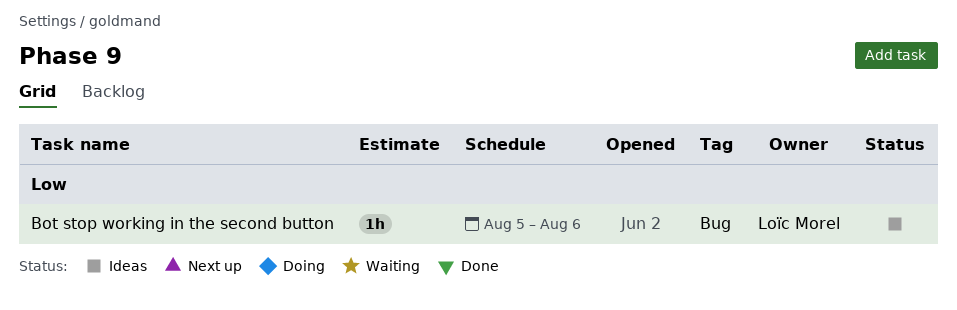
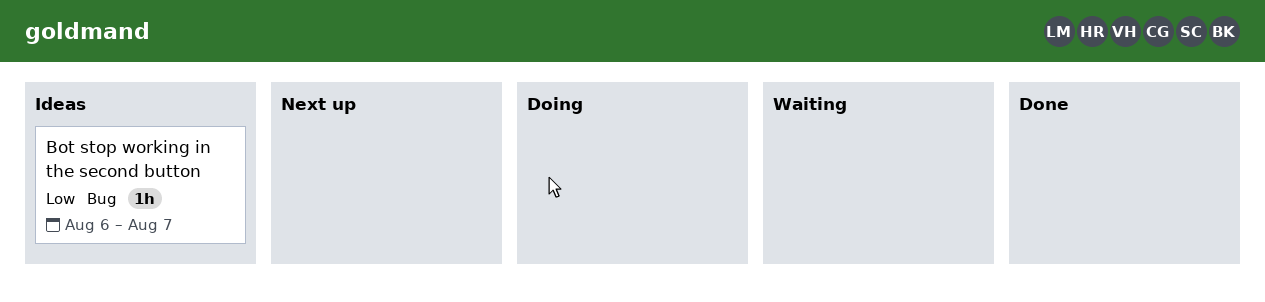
Bot stop working in the second button, start: Aug 5 -> Aug 6
Bot stop working in the second button, due: Aug 6 -> Aug 7

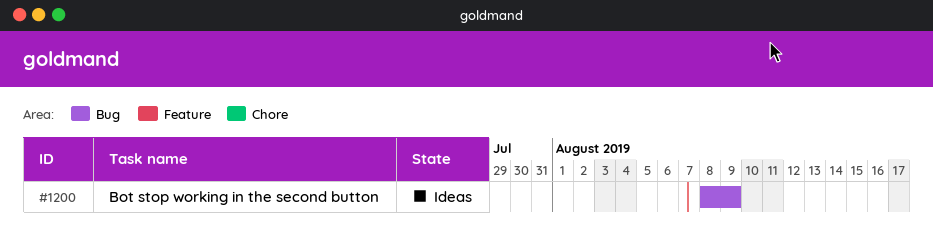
Bot stop working in the second button, start: Aug 6 -> Aug 8
Bot stop working in the second button, due: Aug 7 -> Aug 9

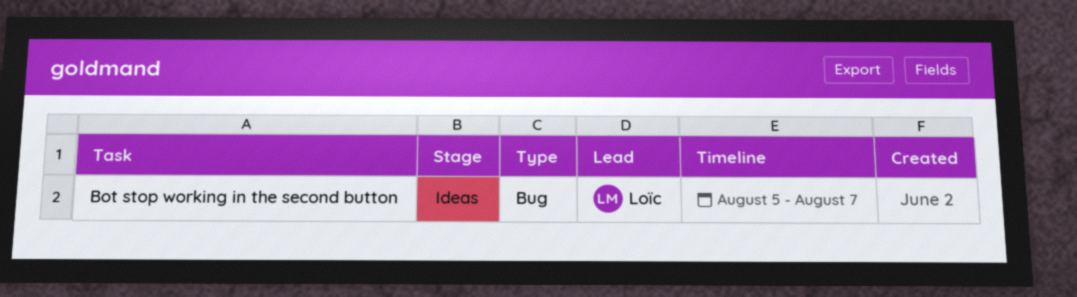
Bot stop working in the second button, start: Aug 8 -> Aug 5
Bot stop working in the second button, due: Aug 9 -> Aug 7

